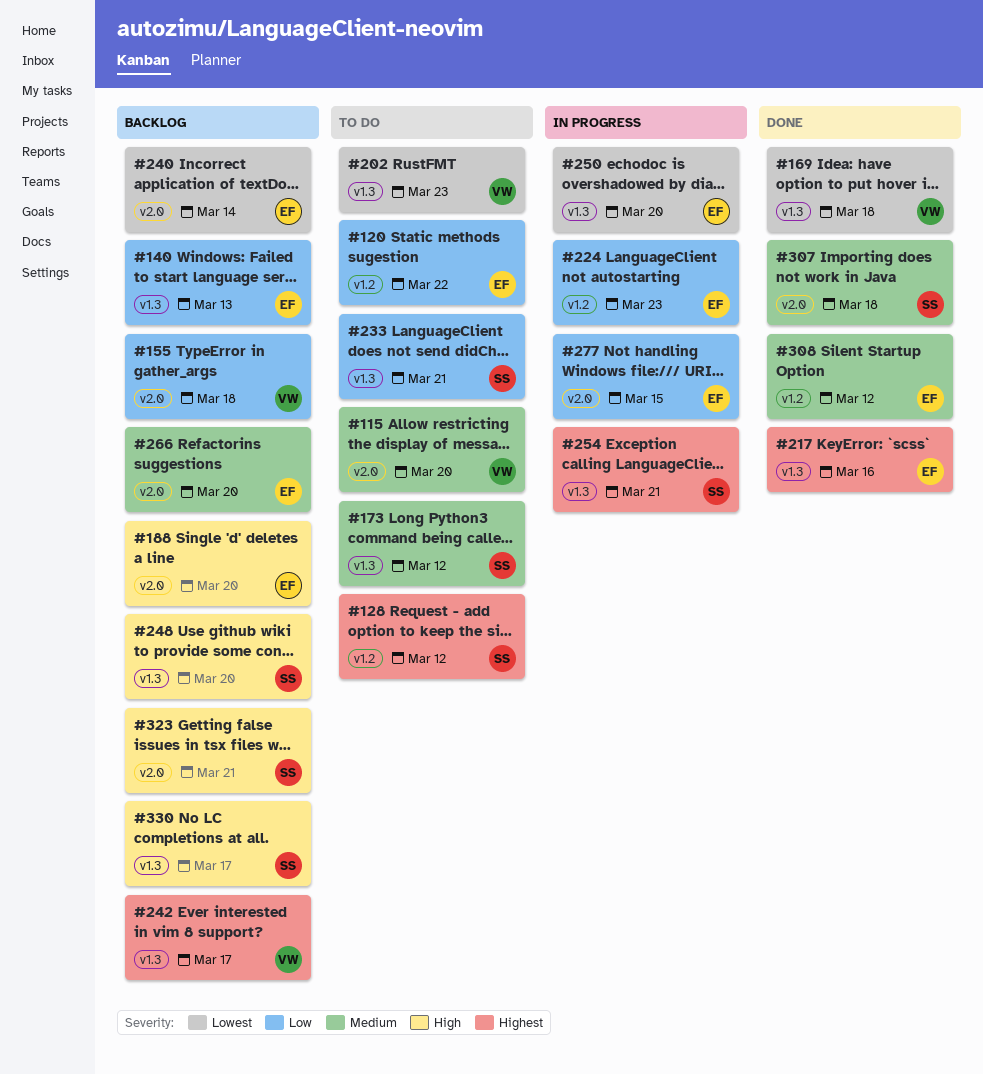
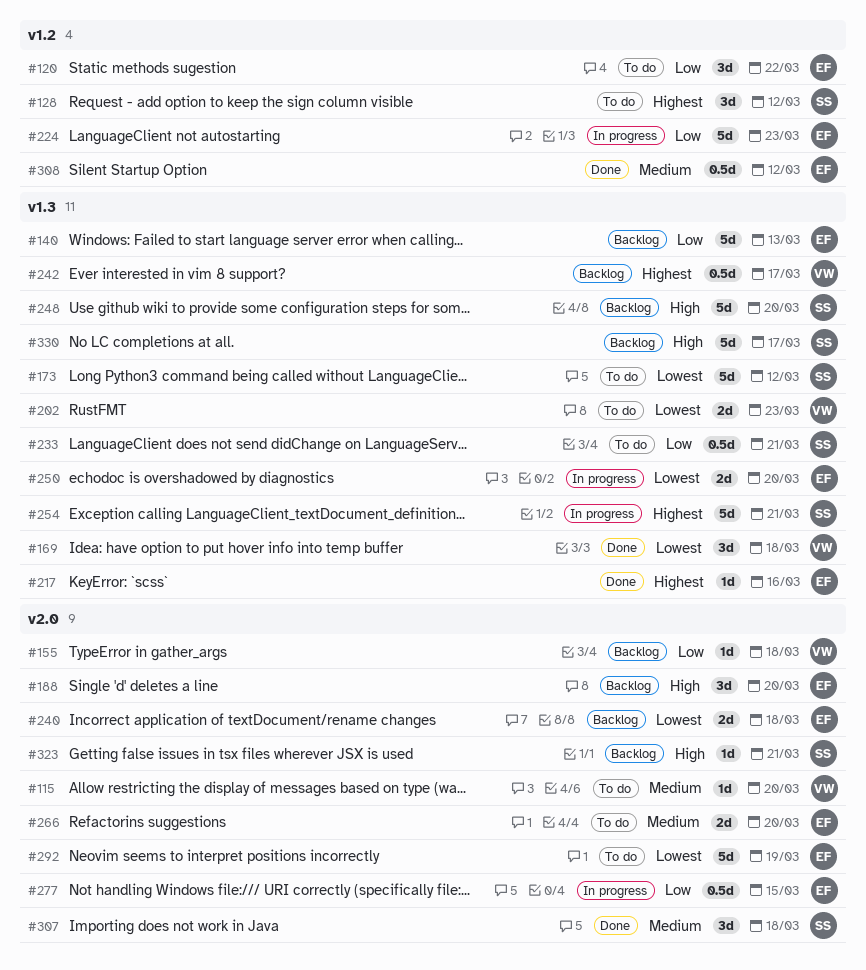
#173, priority: Medium -> Lowest
#240, due: Mar 14 -> Mar 18
#266, status: Backlog -> To do
#292: none -> present

